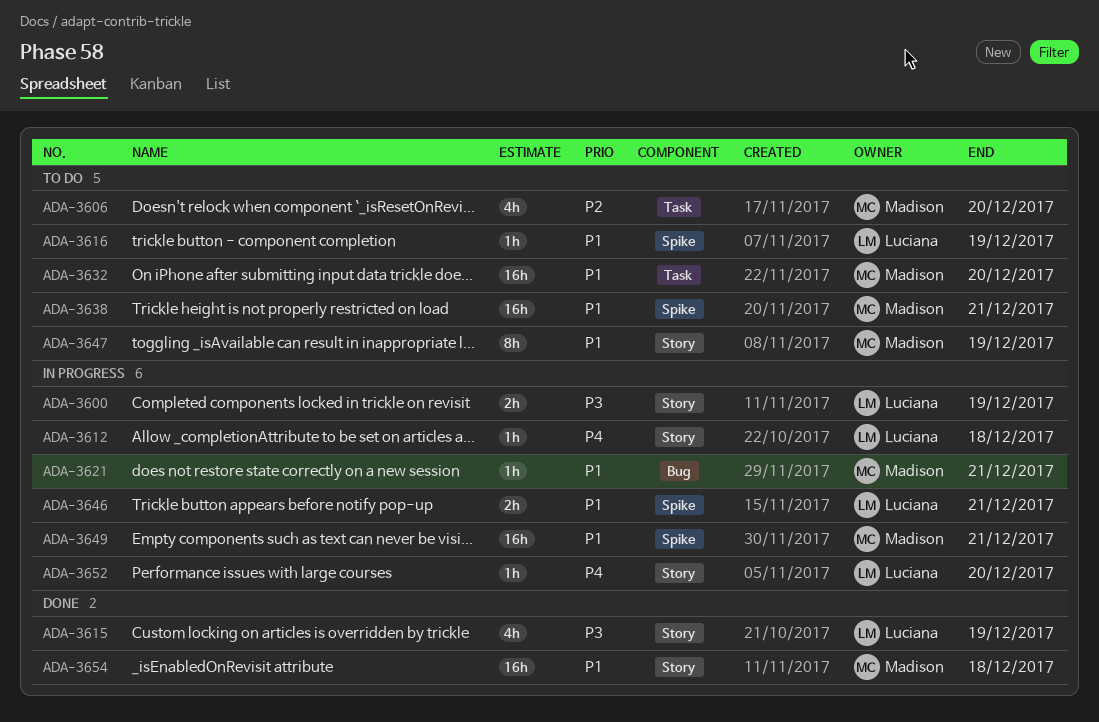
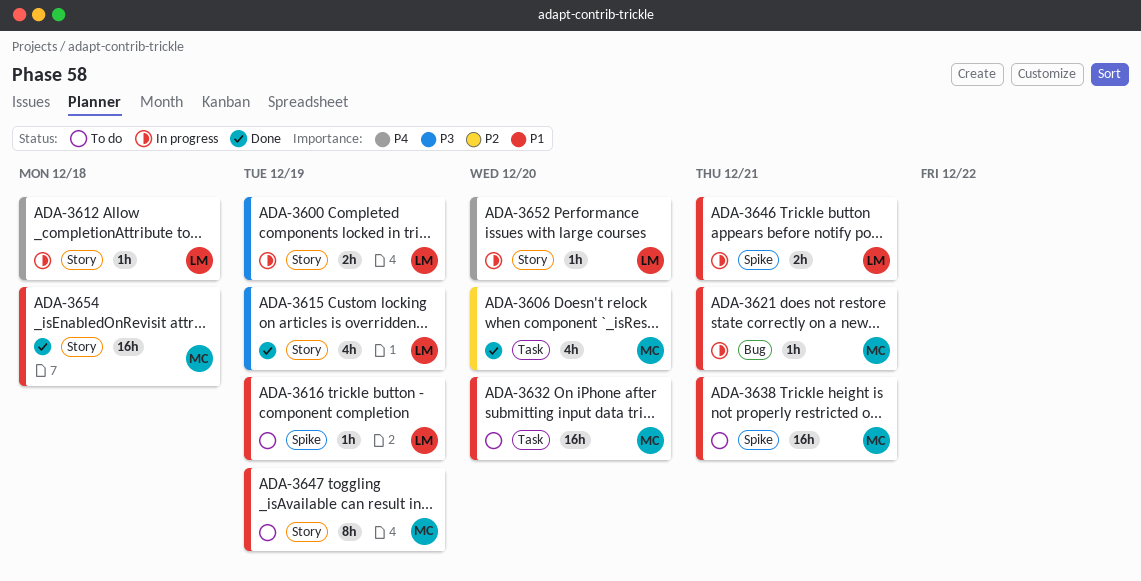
ADA-3606, status: To do -> Done
ADA-3649: present -> none

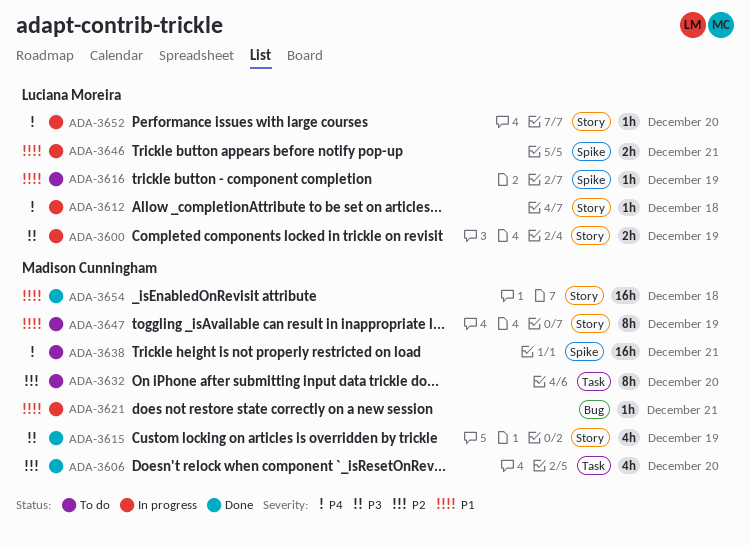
ADA-3615, owner: Luciana Moreira -> Madison Cunningham
ADA-3632, priority: P1 -> P2
ADA-3632, estimate: 16h -> 8h
ADA-3638, priority: P1 -> P4

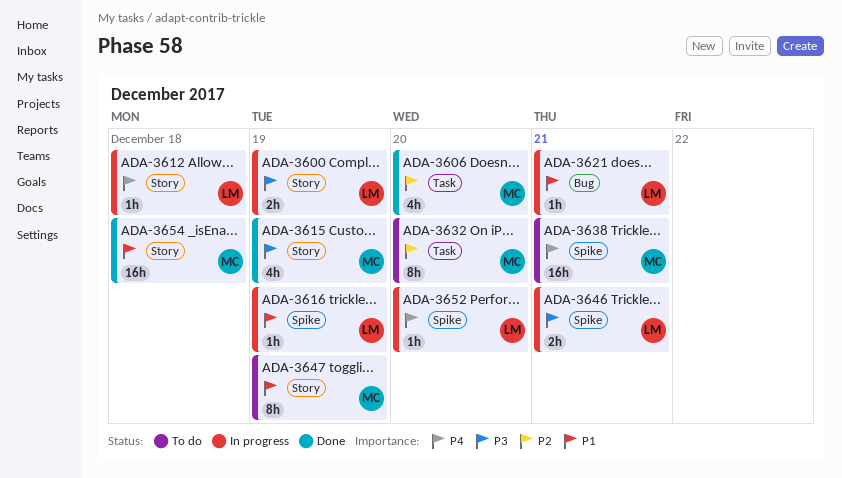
ADA-3616, status: To do -> In progress
ADA-3621, owner: Madison Cunningham -> Luciana Moreira
ADA-3646, priority: P1 -> P3
ADA-3652, label: Story -> Spike

